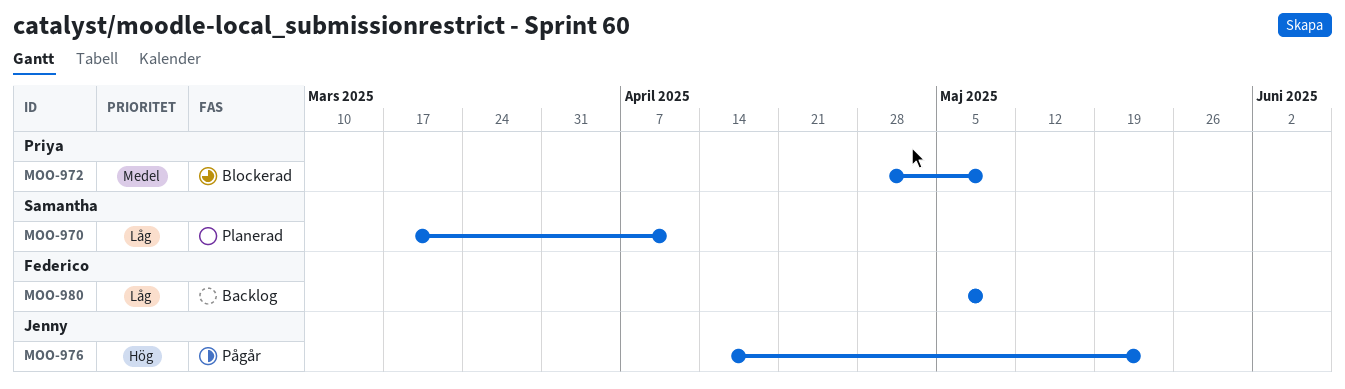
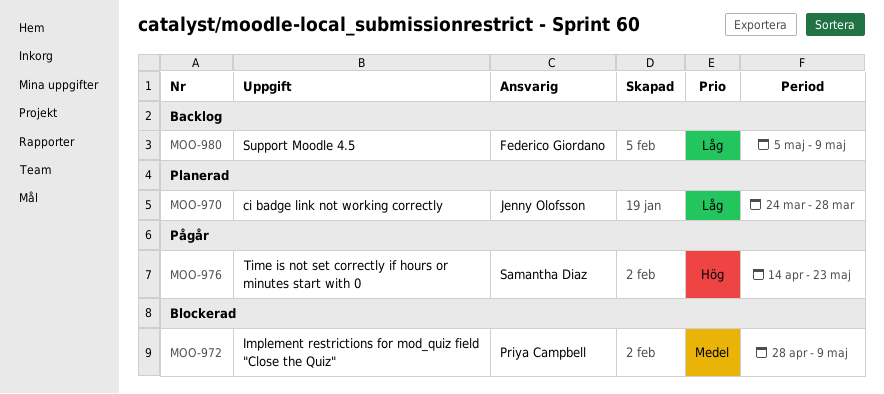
MOO-970, owner: Samantha Diaz -> Jenny Olofsson
MOO-970, start: Mar 17 -> Mar 24
MOO-970, due: Apr 11 -> Mar 28
MOO-976, owner: Jenny Olofsson -> Samantha Diaz

